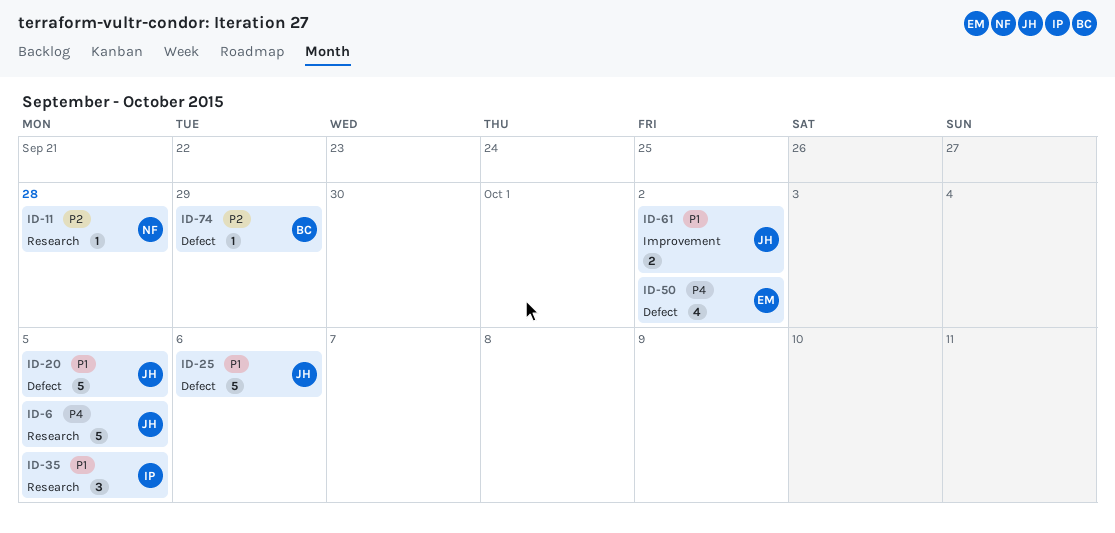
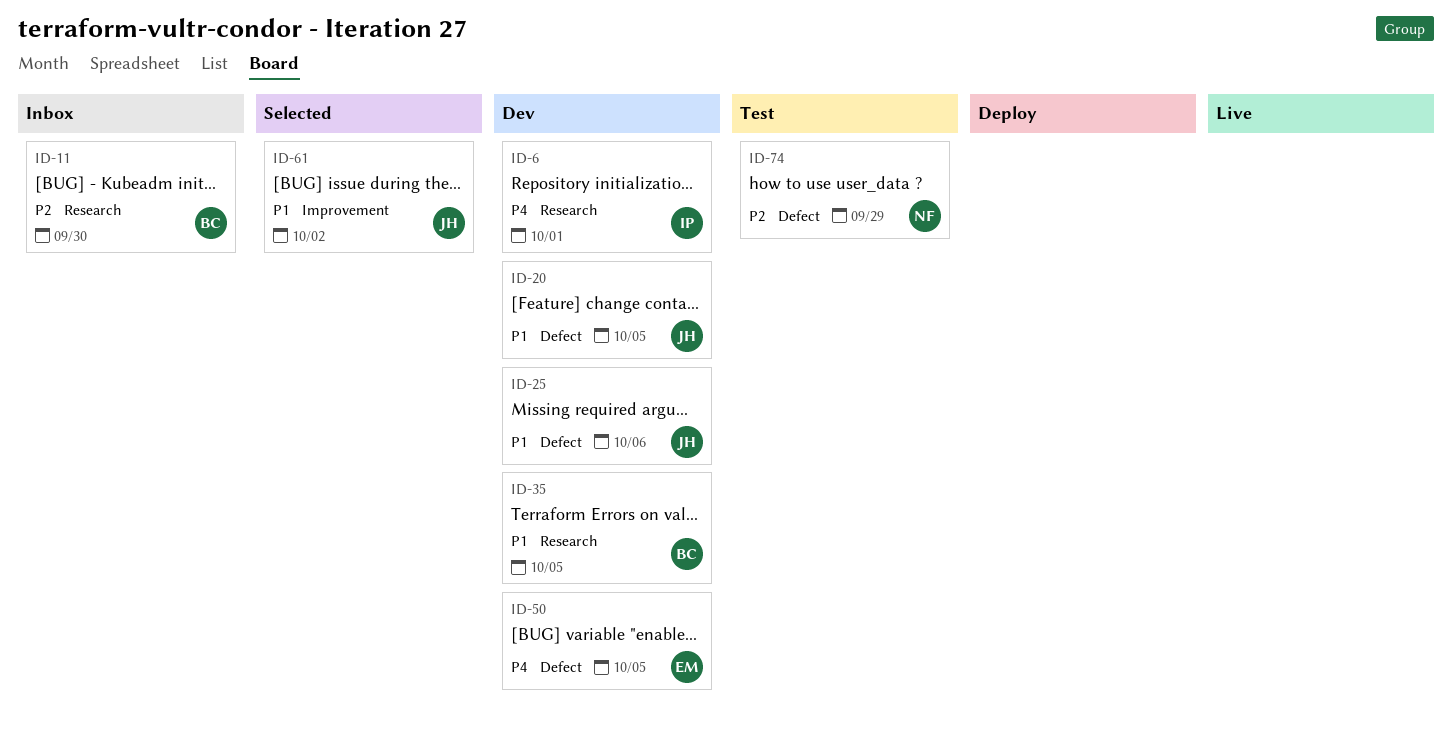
ID-6, owner: JH -> IP
ID-6, due: Oct 5 -> Oct 1
ID-11, owner: NF -> BC
ID-11, due: Sep 28 -> Sep 30
ID-35, owner: IP -> BC
ID-50, due: Oct 2 -> Oct 5
ID-74, owner: BC -> NF

